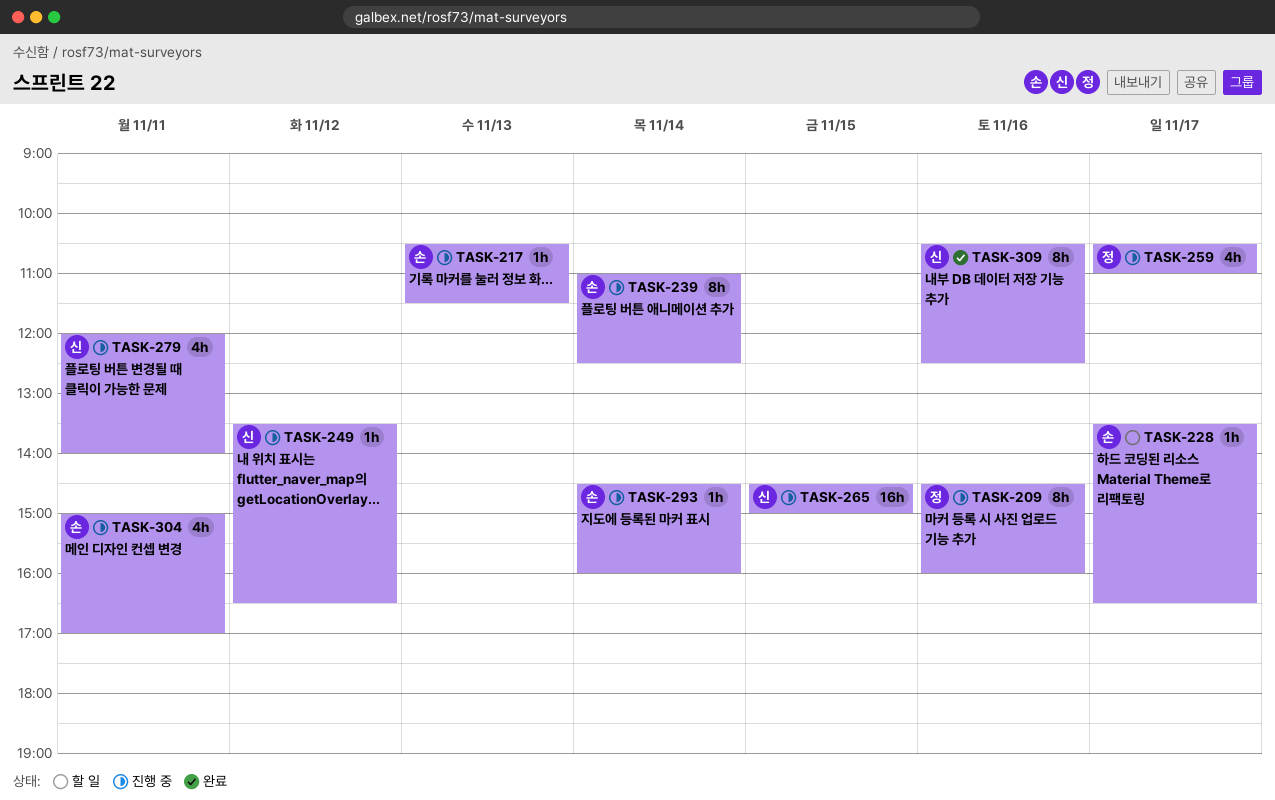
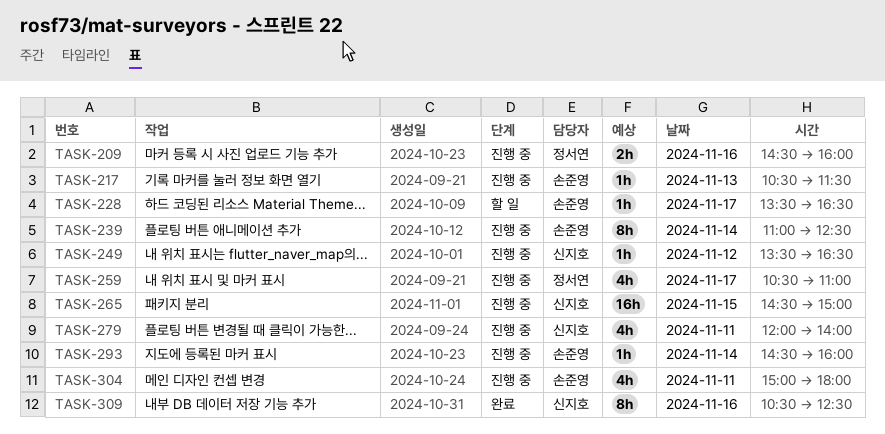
TASK-209, estimate: 8h -> 2h
TASK-304, ends: 17:00 -> 18:00

